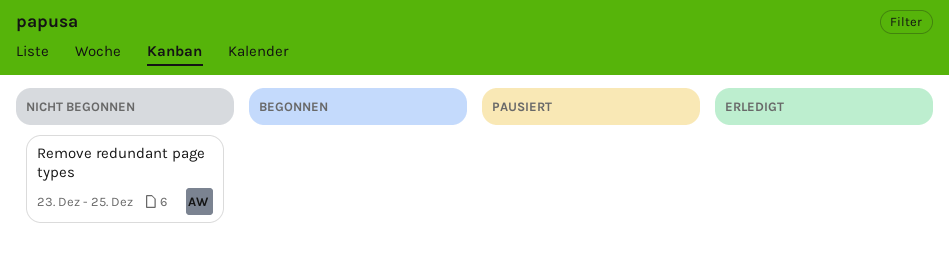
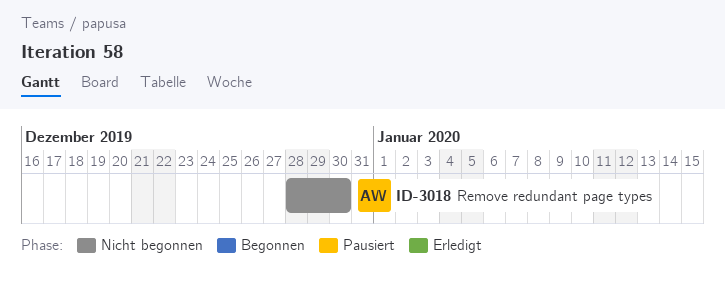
Remove redundant page types, start: Dec 23 -> Dec 28
Remove redundant page types, due: Dec 25 -> Dec 30

